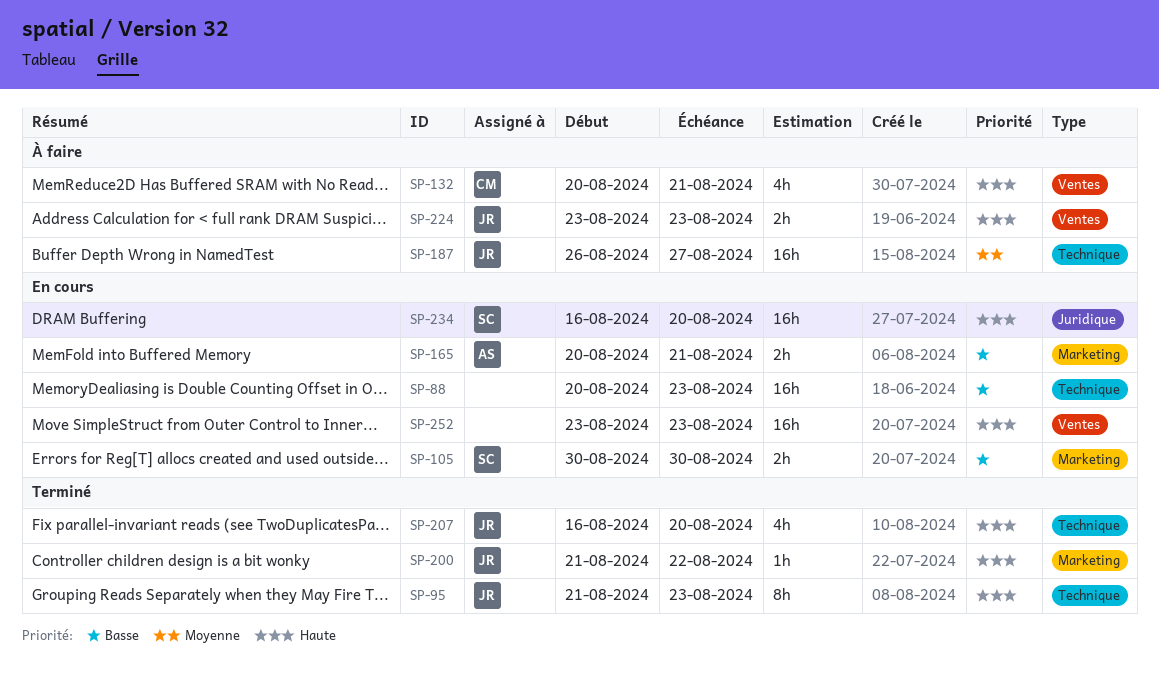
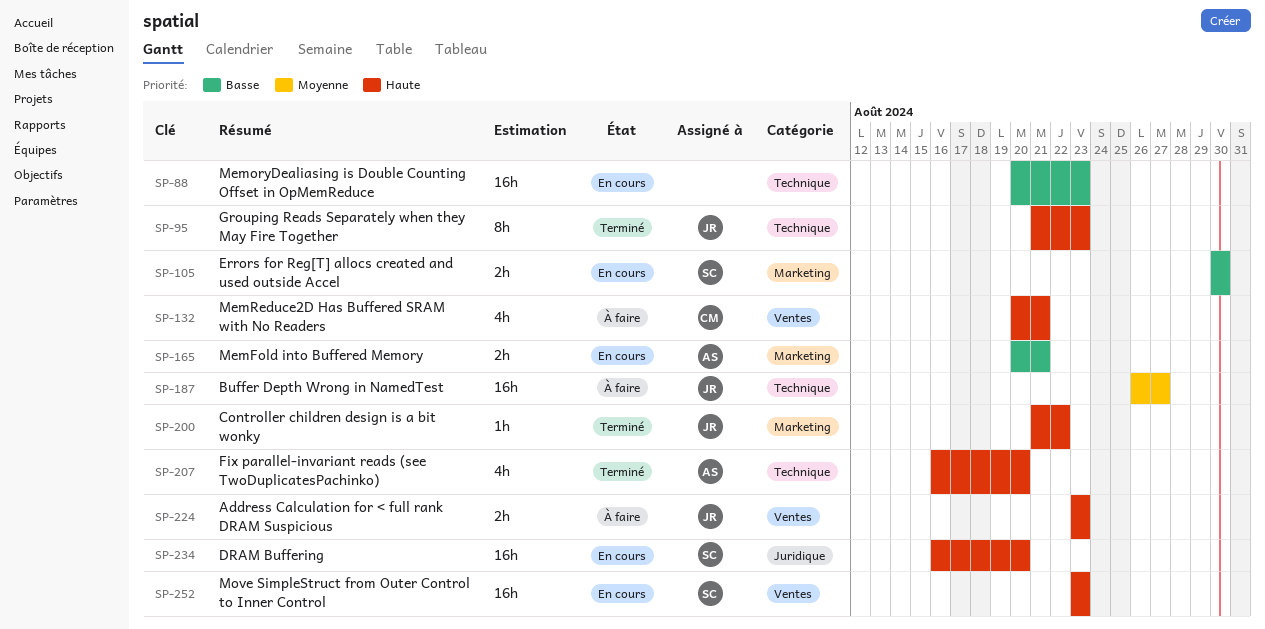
SP-207, owner: JR -> AS
SP-252, owner: none -> SC

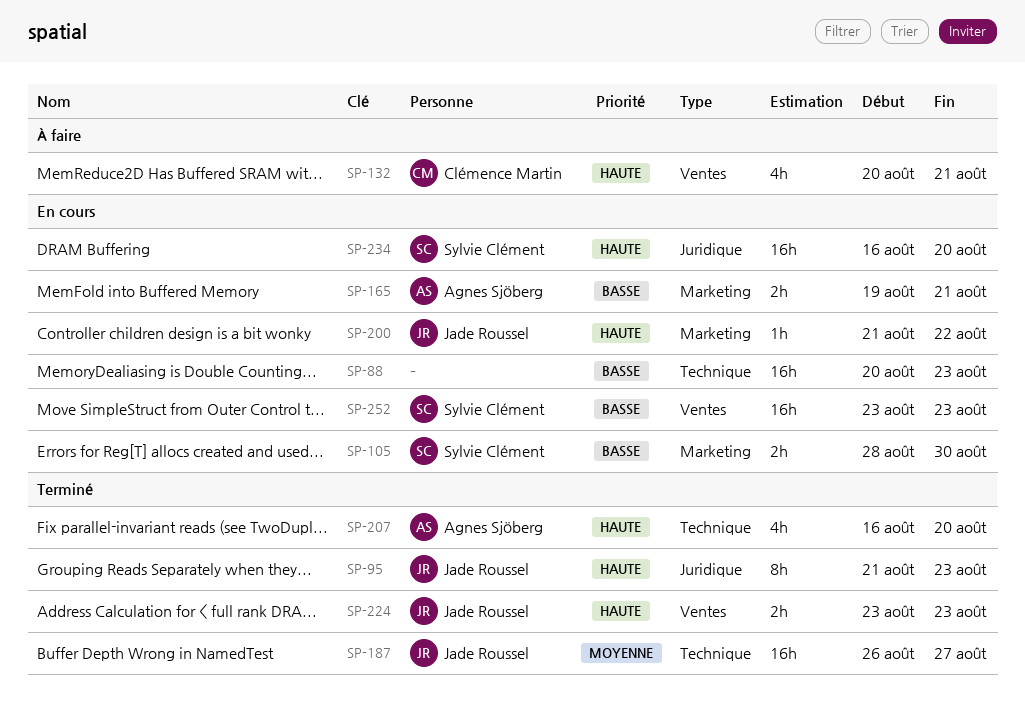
SP-95, label: Technique -> Juridique
SP-105, start: Aug 30 -> Aug 28
SP-165, start: Aug 20 -> Aug 19
SP-187, status: À faire -> Terminé
SP-200, status: Terminé -> En cours
SP-224, status: À faire -> Terminé
SP-252, priority: Haute -> Basse

